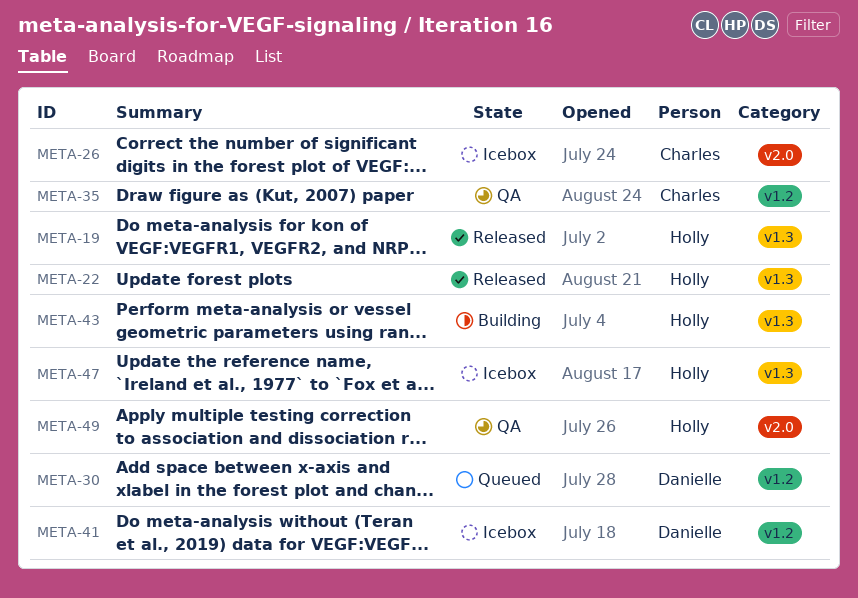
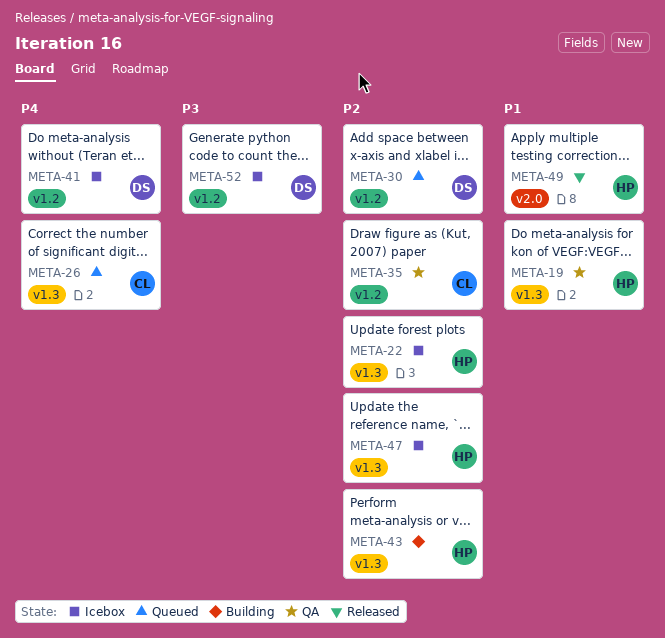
META-19, status: Released -> QA
META-22, status: Released -> Icebox
META-26, status: Icebox -> Queued
META-26, label: v2.0 -> v1.3
META-49, status: QA -> Released
META-52: none -> present

